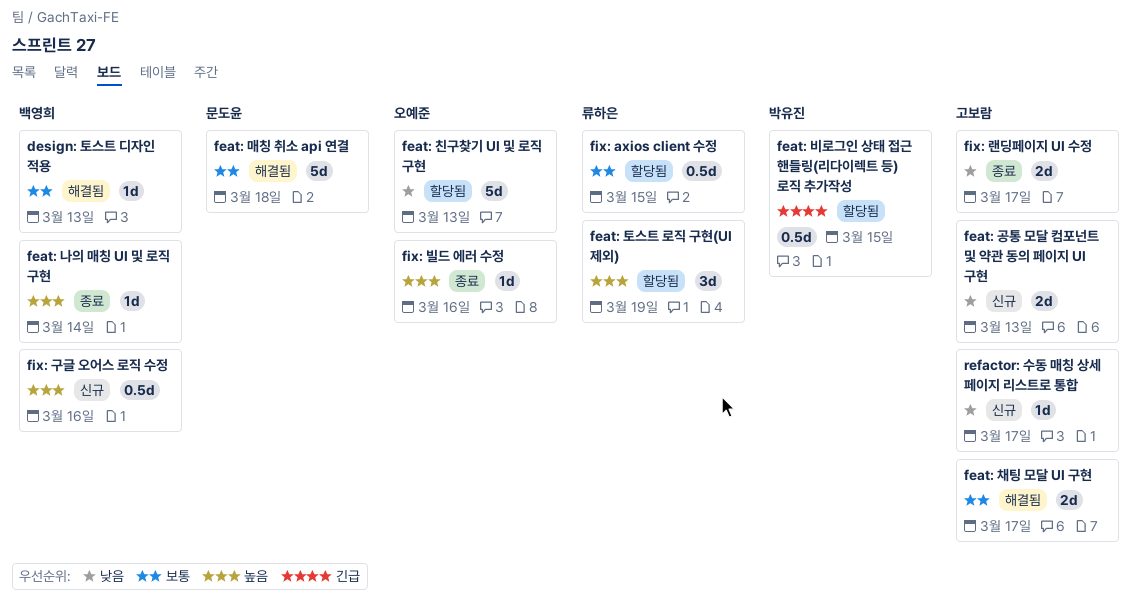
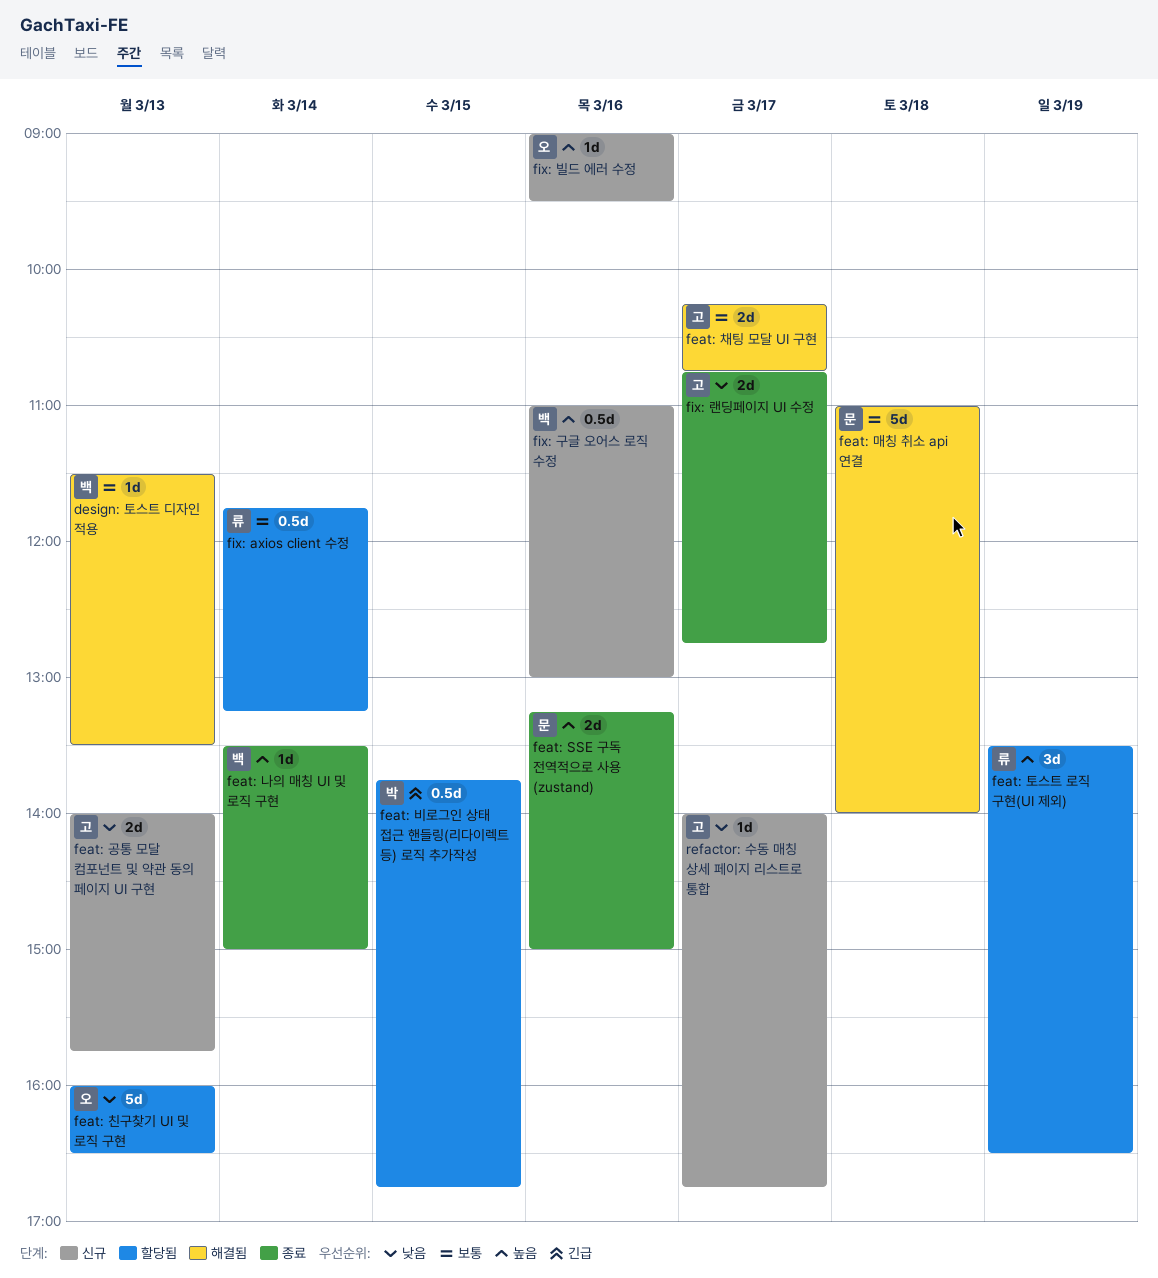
feat: SSE 구독 전역적으로 사용 (zustand): none -> present
fix: axios client 수정, day: Mar 15 -> Mar 14
fix: 빌드 에러 수정, status: 종료 -> 신규

